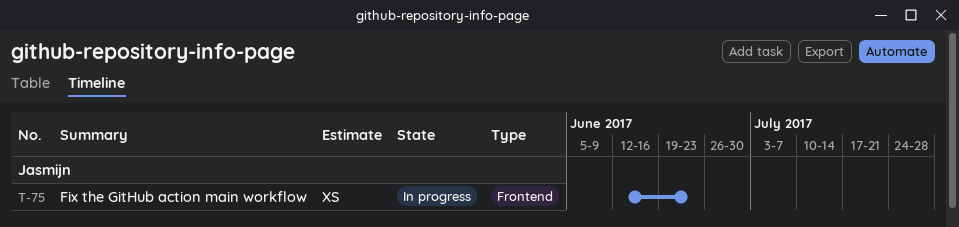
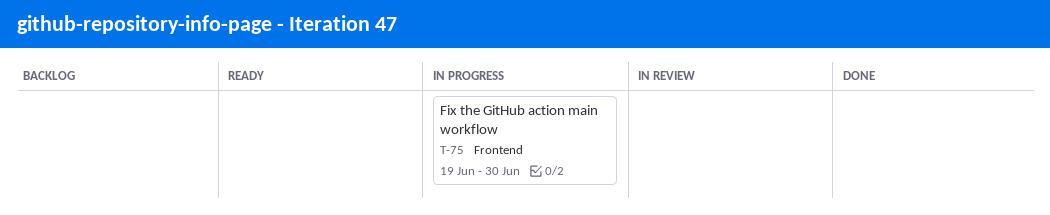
T-75, start: Jun 12 -> Jun 19
T-75, due: Jun 23 -> Jun 30

